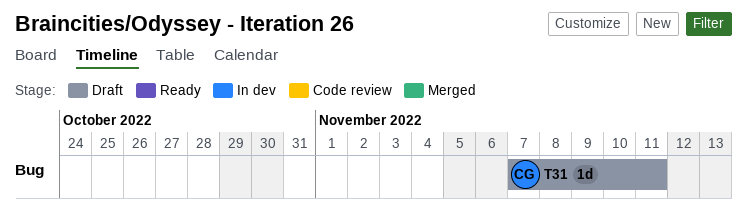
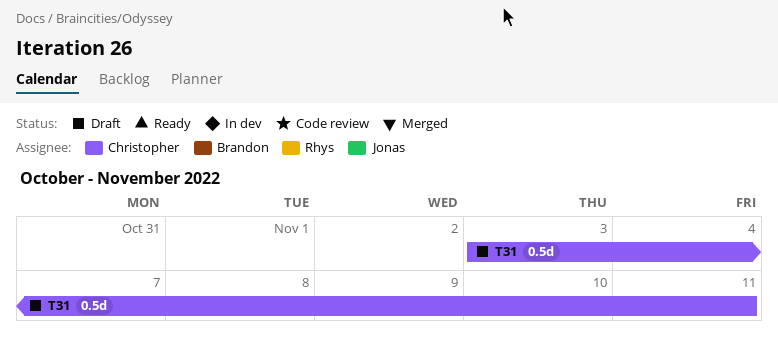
T31, estimate: 1d -> 0.5d
T31, start: Nov 7 -> Nov 3

